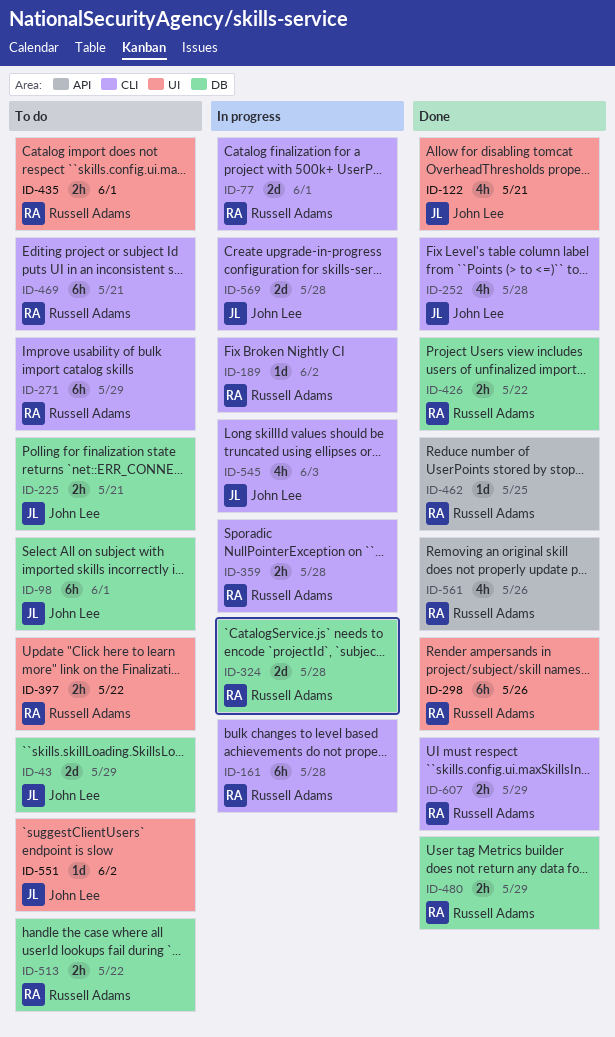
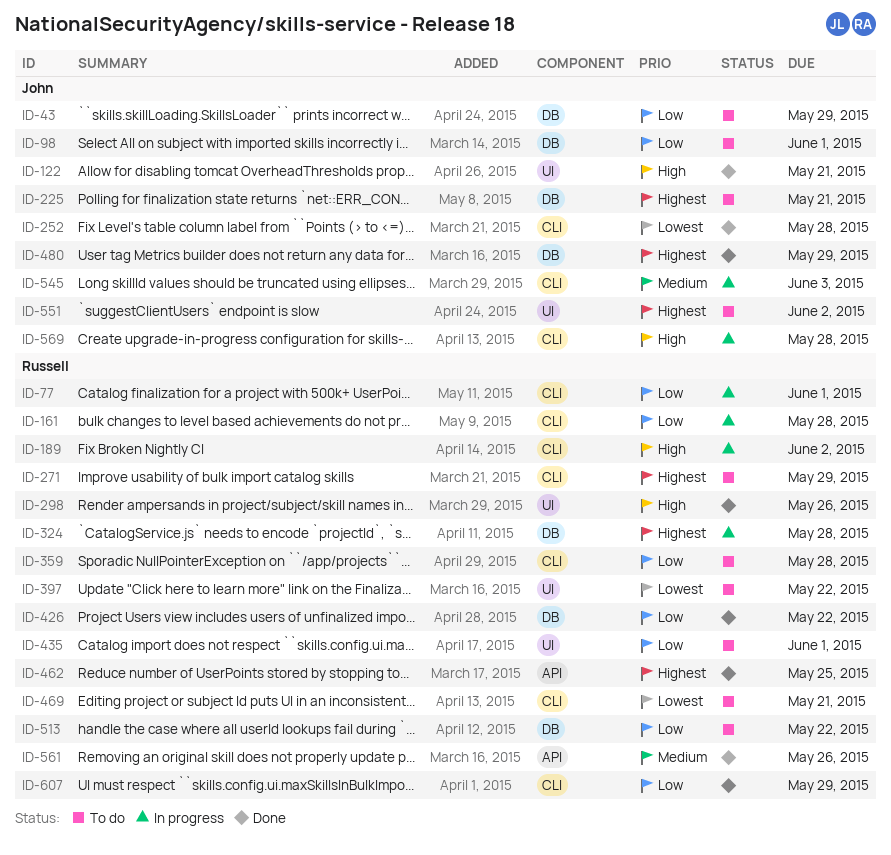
ID-359, status: In progress -> To do
ID-480, owner: Russell Adams -> John Lee

